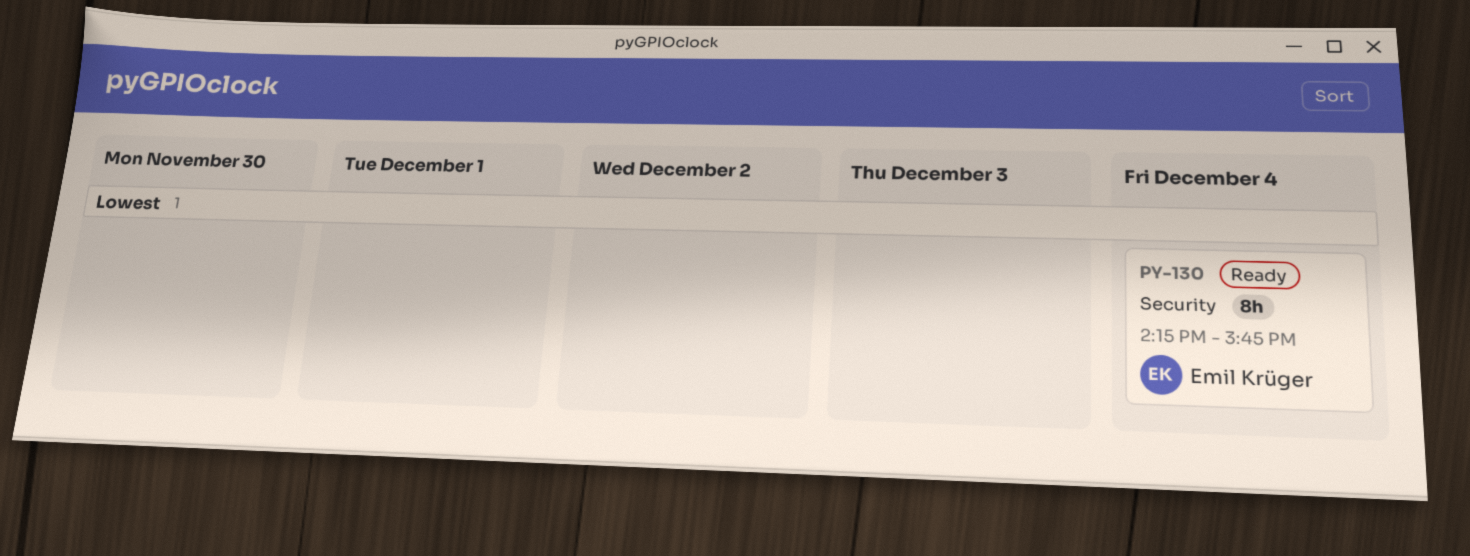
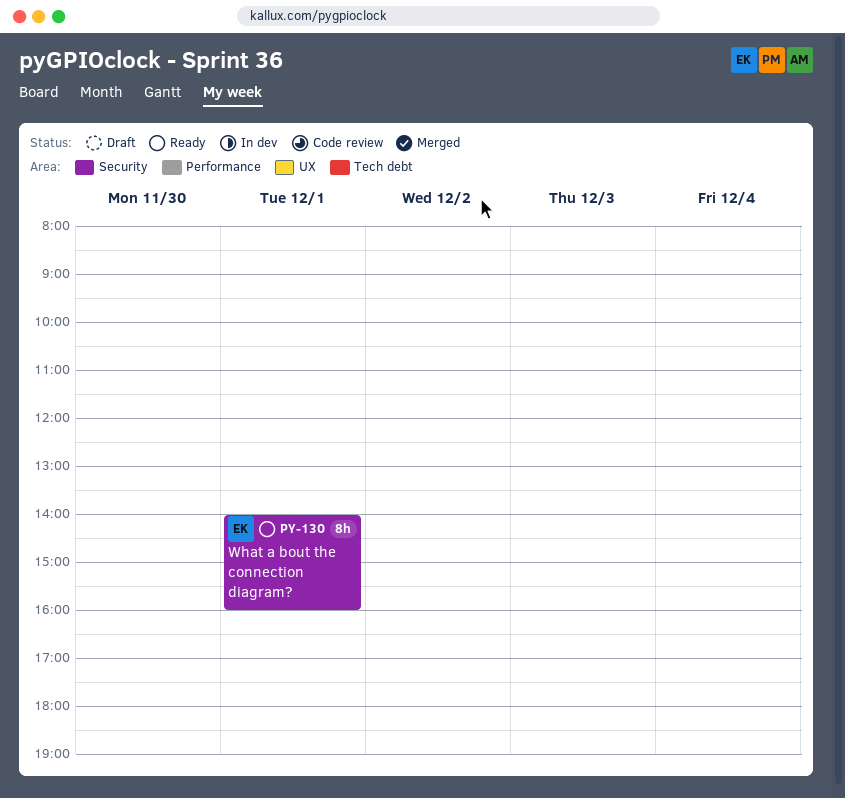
PY-130, day: Dec 4 -> Dec 1
PY-130, begins: 14:15 -> 14:00
PY-130, ends: 15:45 -> 16:00

